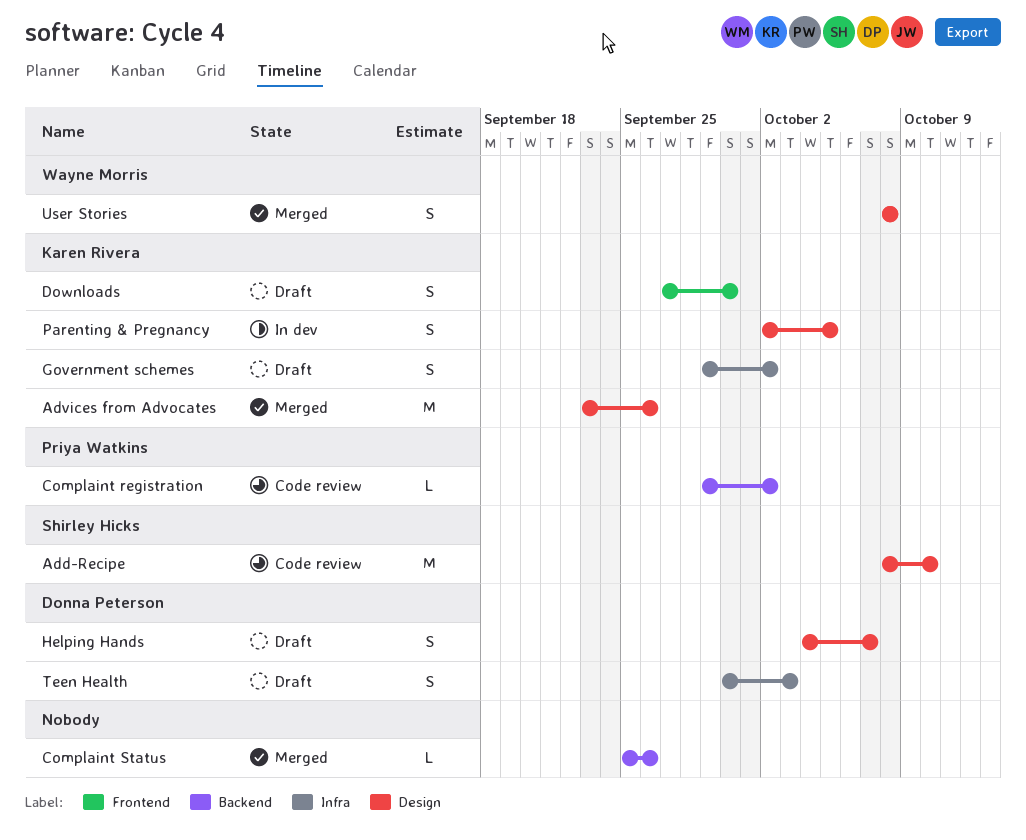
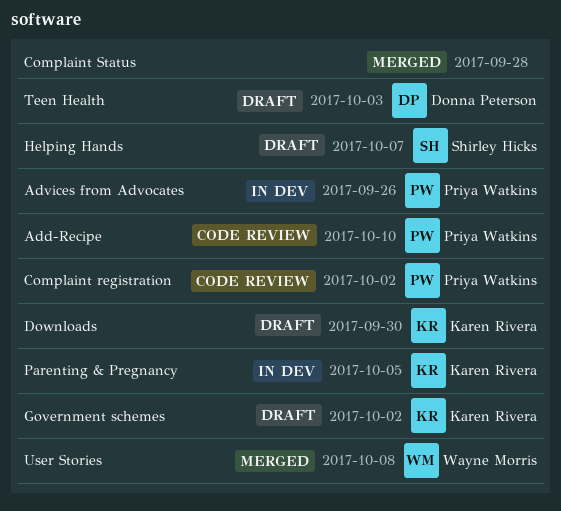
Add-Recipe, owner: Shirley Hicks -> Priya Watkins
Advices from Advocates, status: Merged -> In dev
Advices from Advocates, owner: Karen Rivera -> Priya Watkins
Complaint Status, due: Sep 26 -> Sep 28
Helping Hands, owner: Donna Peterson -> Shirley Hicks

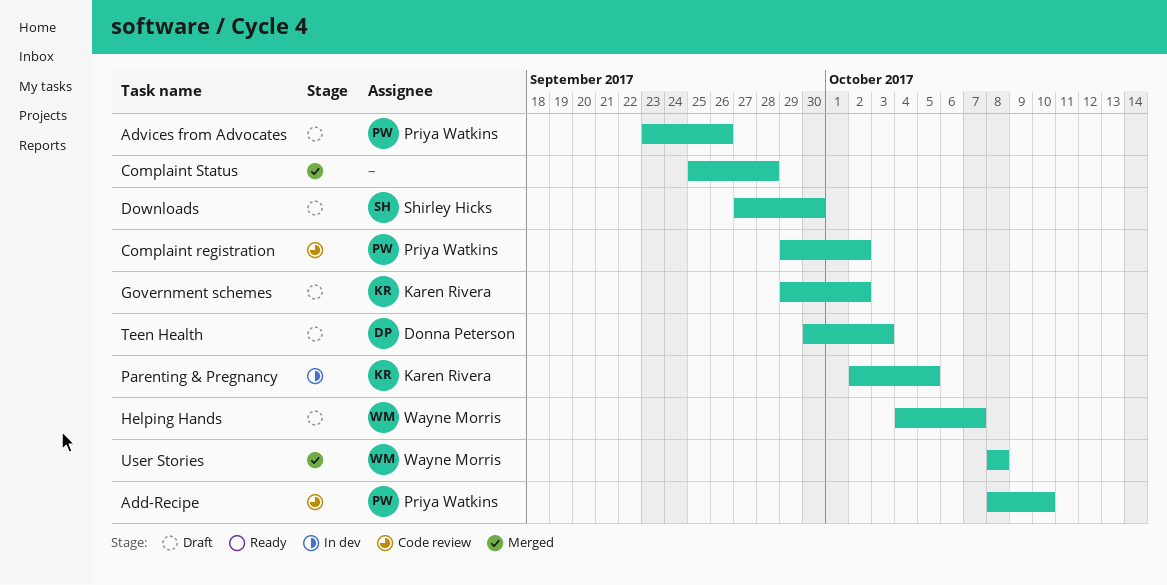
Advices from Advocates, status: In dev -> Draft
Downloads, owner: Karen Rivera -> Shirley Hicks
Helping Hands, owner: Shirley Hicks -> Wayne Morris

